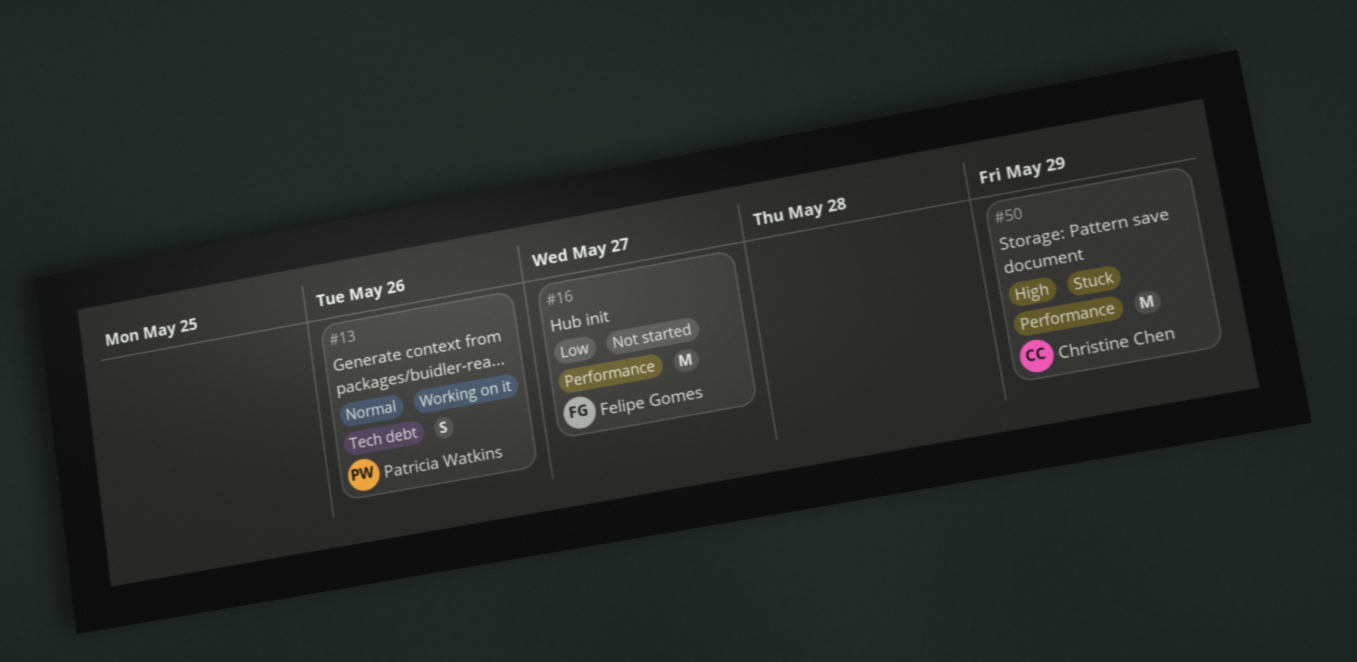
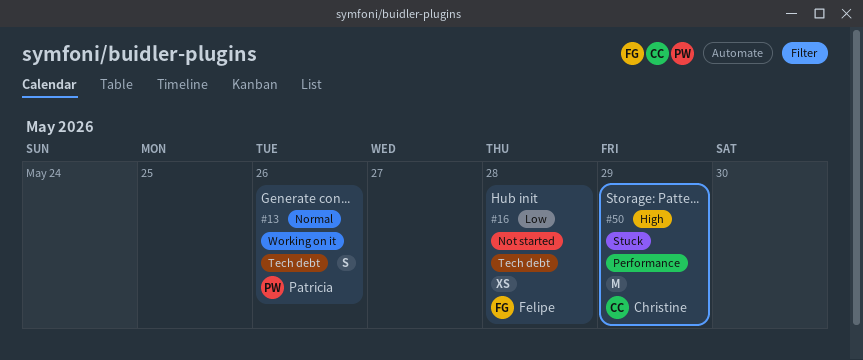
#16, label: Performance -> Tech debt
#16, estimate: M -> XS
#16, due: May 27 -> May 28

